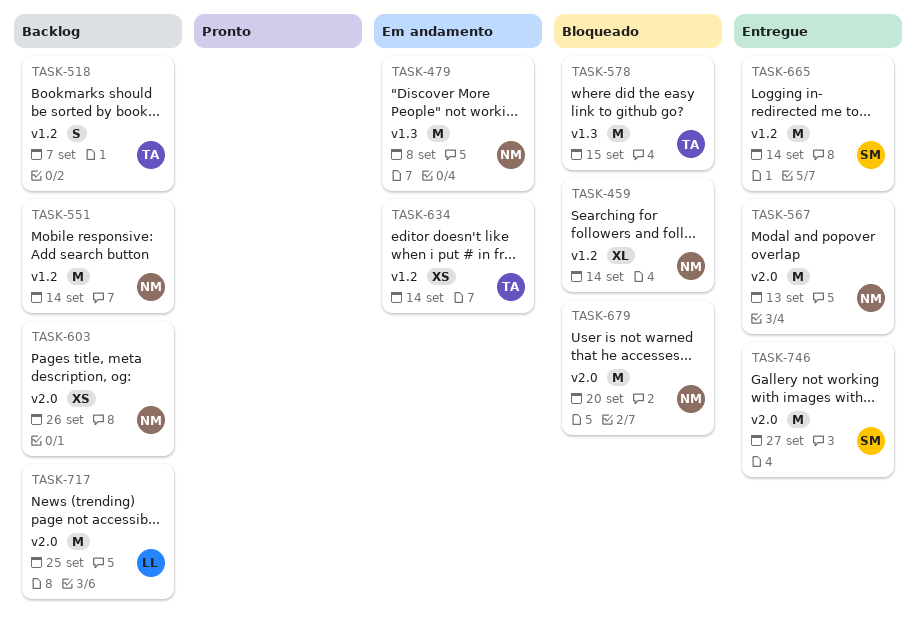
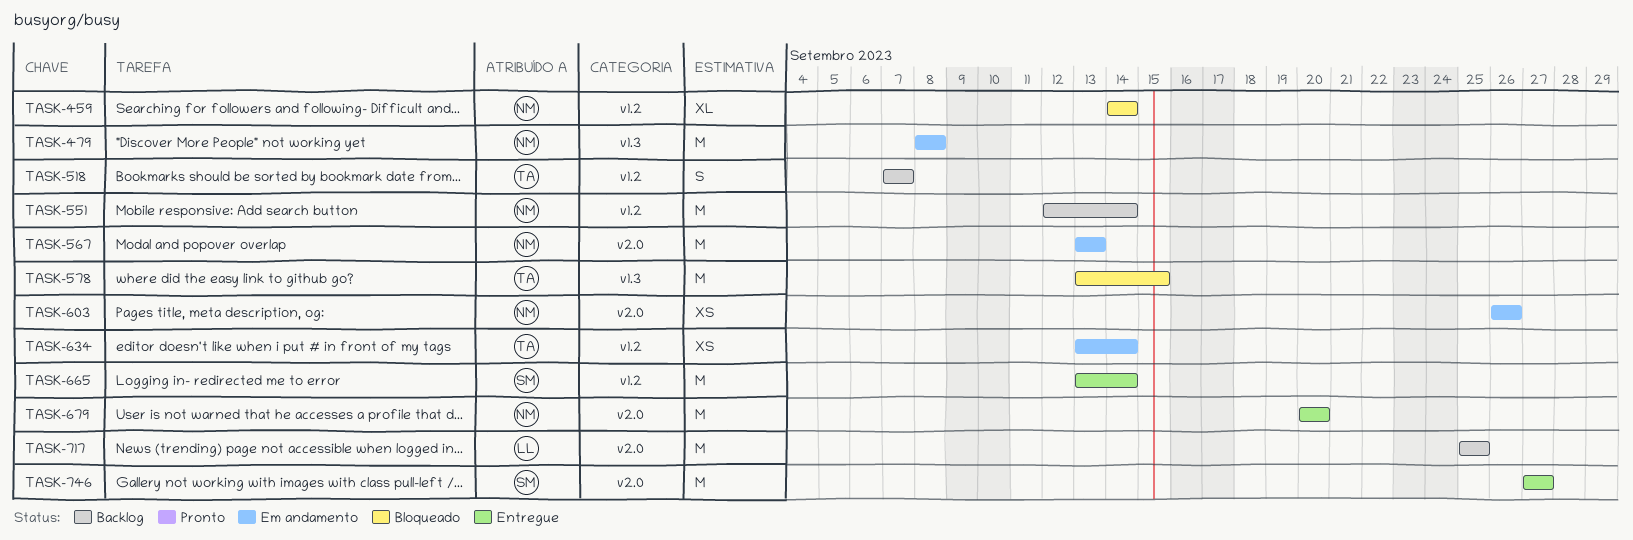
TASK-567, status: Entregue -> Em andamento
TASK-603, status: Backlog -> Em andamento
TASK-679, status: Bloqueado -> Entregue

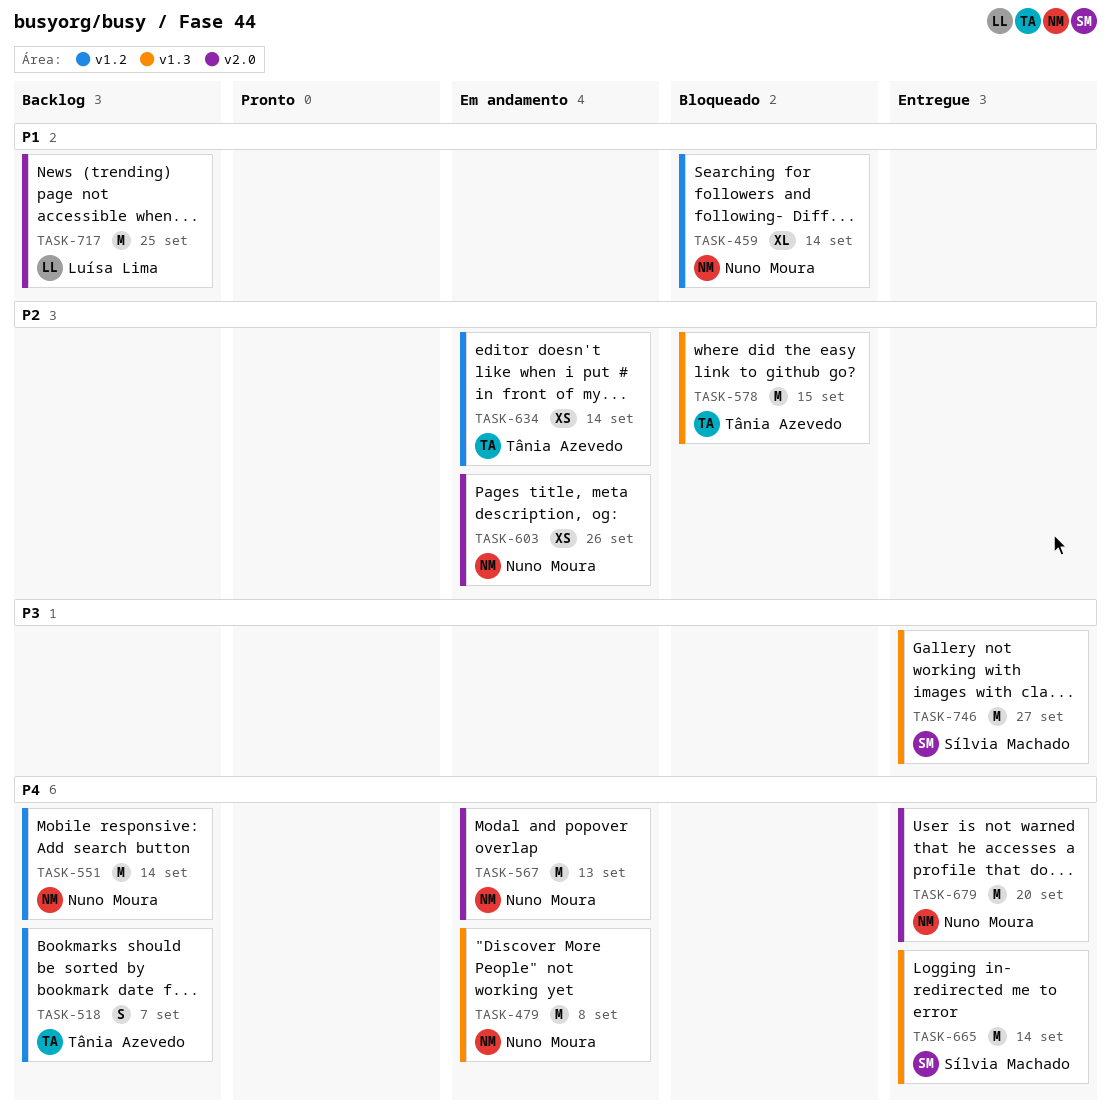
TASK-665, label: v1.2 -> v1.3
TASK-746, label: v2.0 -> v1.3

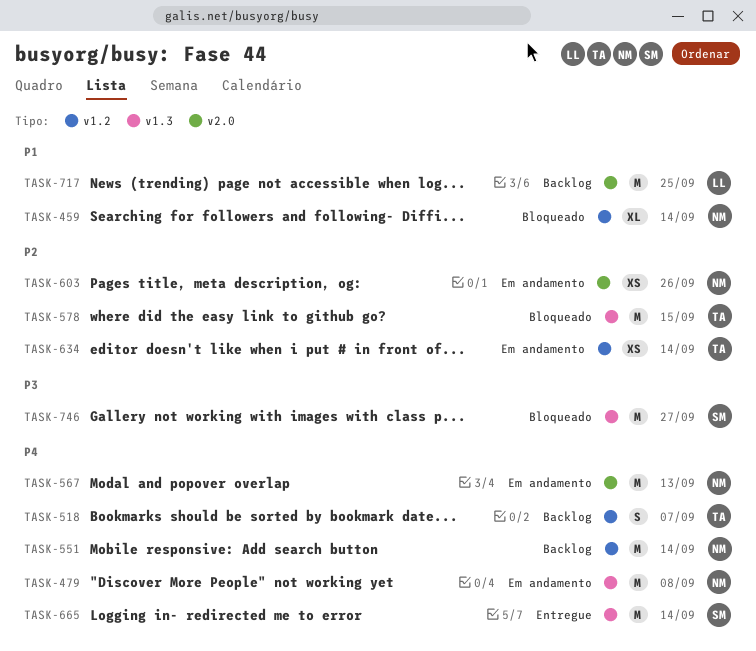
TASK-679: present -> none
TASK-746, status: Entregue -> Bloqueado

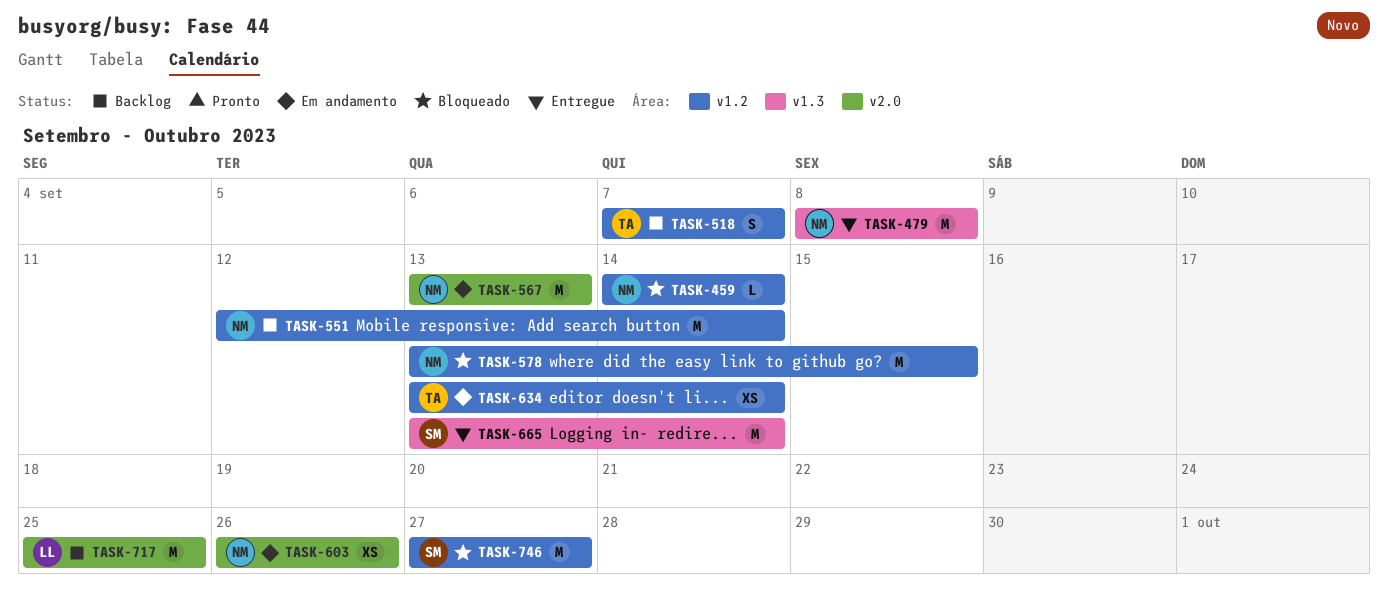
TASK-459, estimate: XL -> L
TASK-479, status: Em andamento -> Entregue
TASK-578, owner: TA -> NM
TASK-578, label: v1.3 -> v1.2
TASK-746, label: v1.3 -> v1.2

